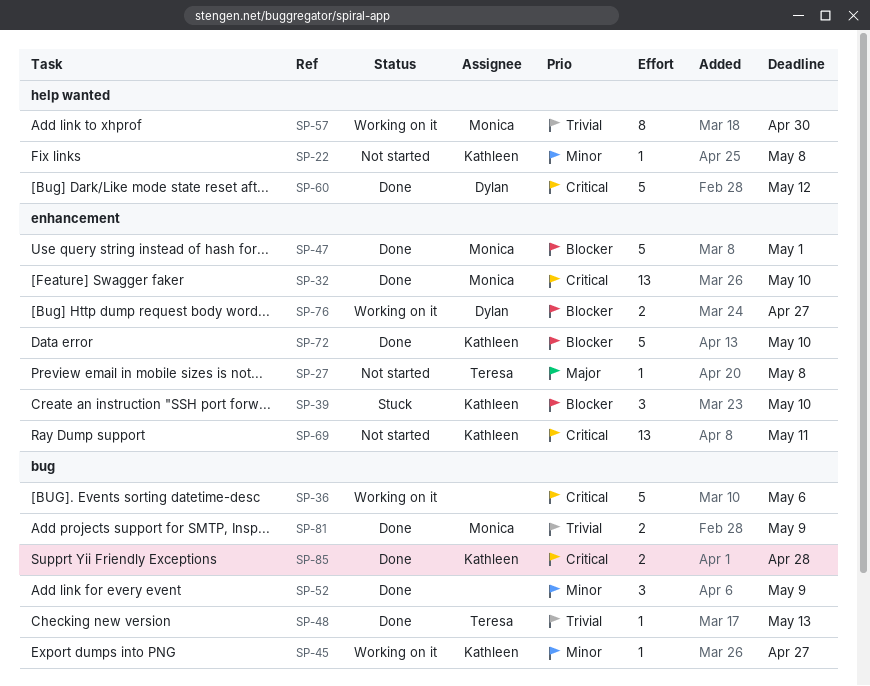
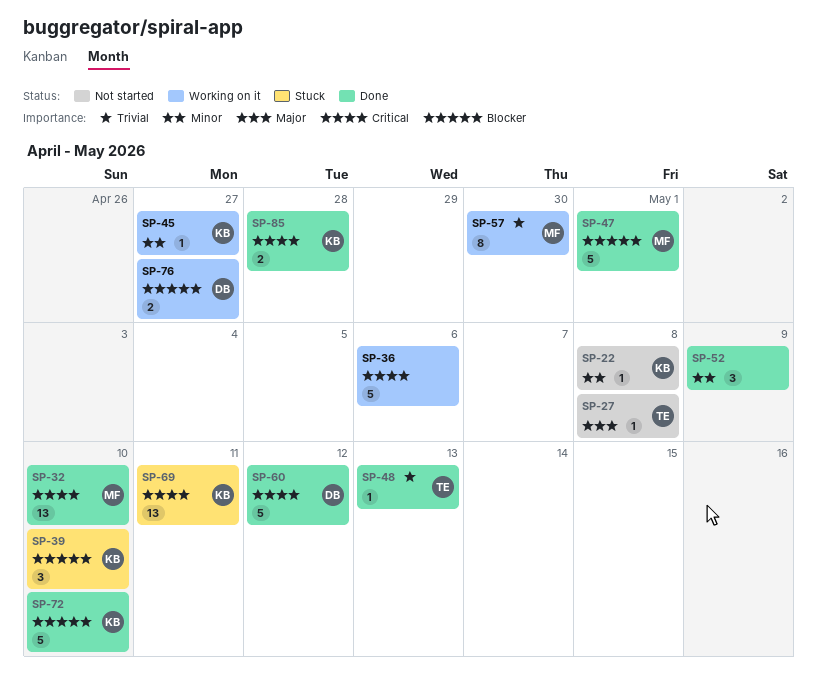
SP-69, status: Not started -> Stuck
SP-81: present -> none

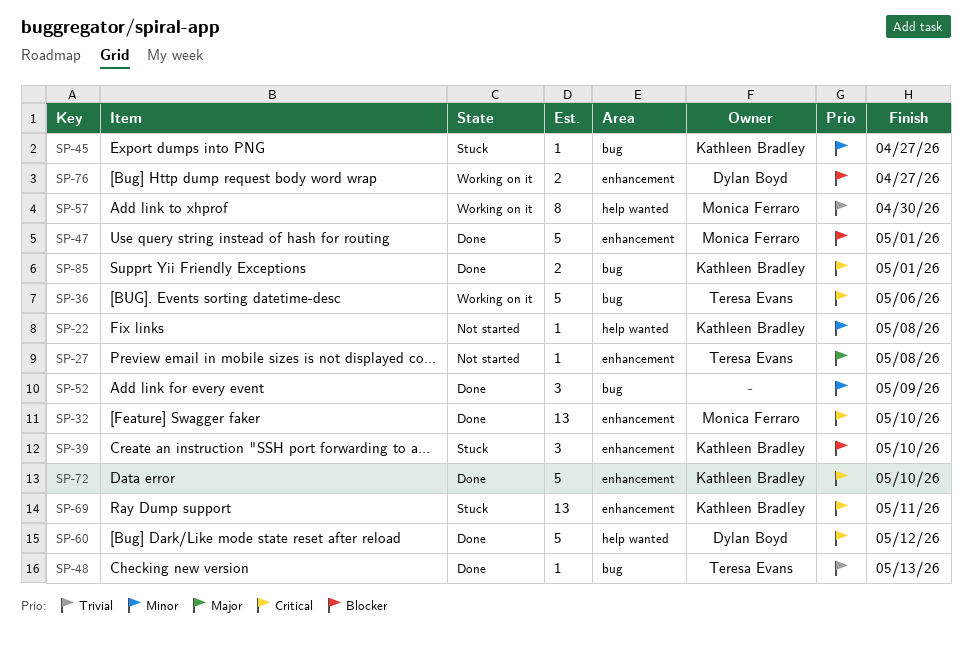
SP-36, owner: none -> Teresa Evans
SP-45, status: Working on it -> Stuck
SP-72, priority: Blocker -> Critical
SP-85, due: Apr 28 -> May 1

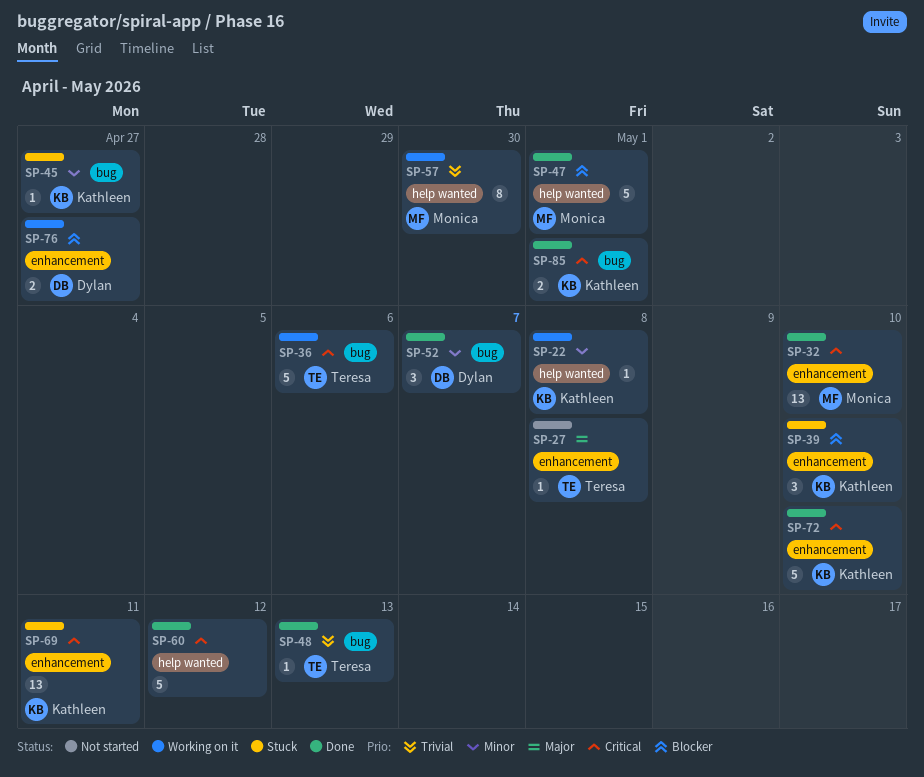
SP-22, status: Not started -> Working on it
SP-47, label: enhancement -> help wanted
SP-52, owner: none -> Dylan Boyd
SP-52, due: May 9 -> May 7
SP-60, owner: Dylan Boyd -> none

